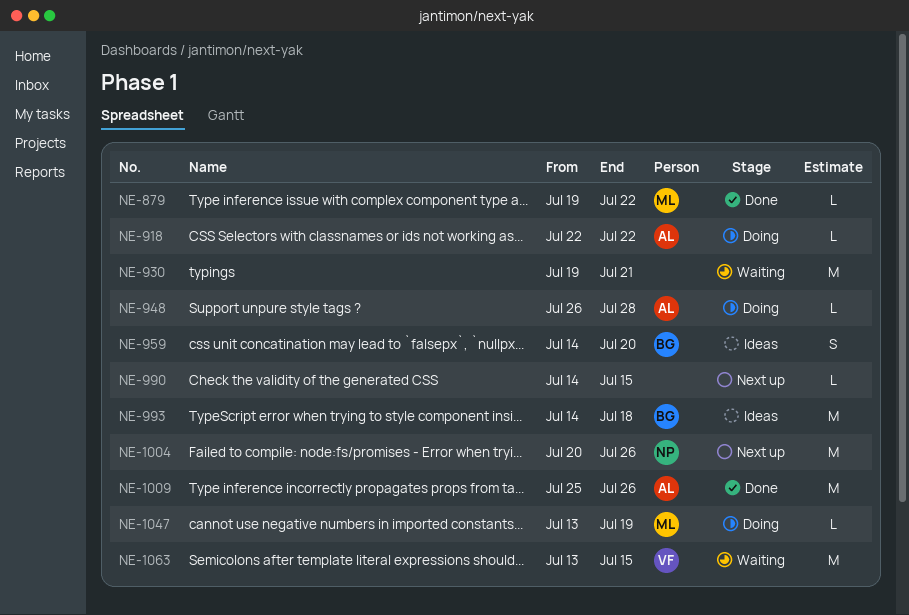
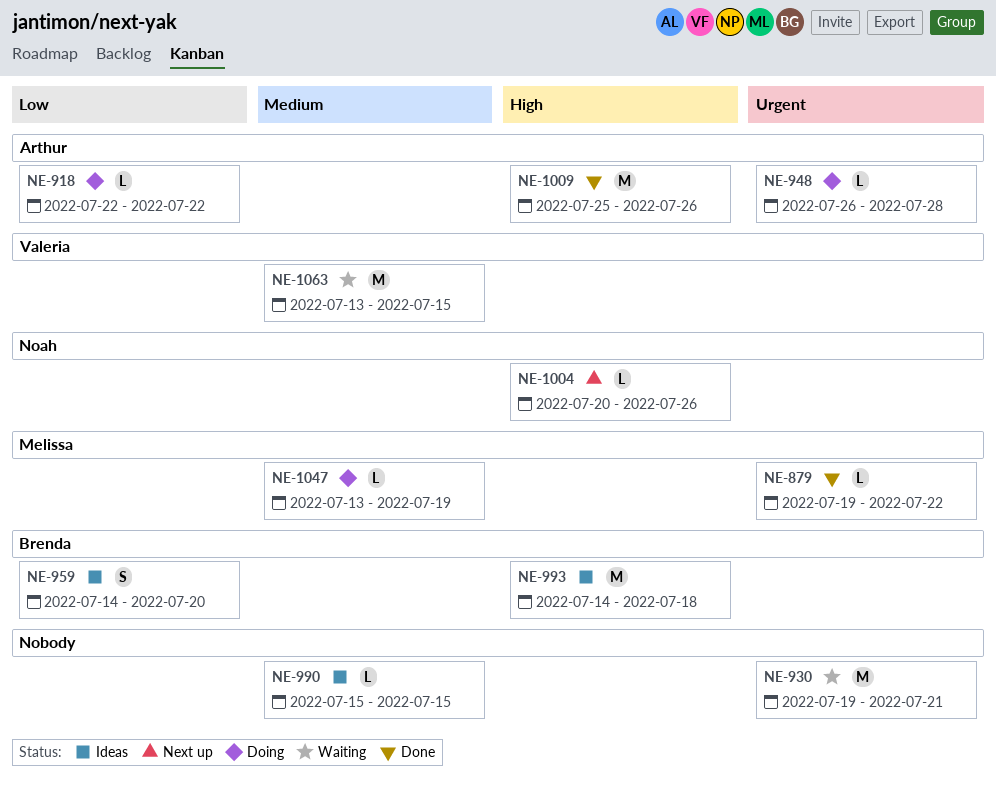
NE-990, status: Next up -> Ideas
NE-990, start: Jul 14 -> Jul 15
NE-1004, estimate: M -> L

